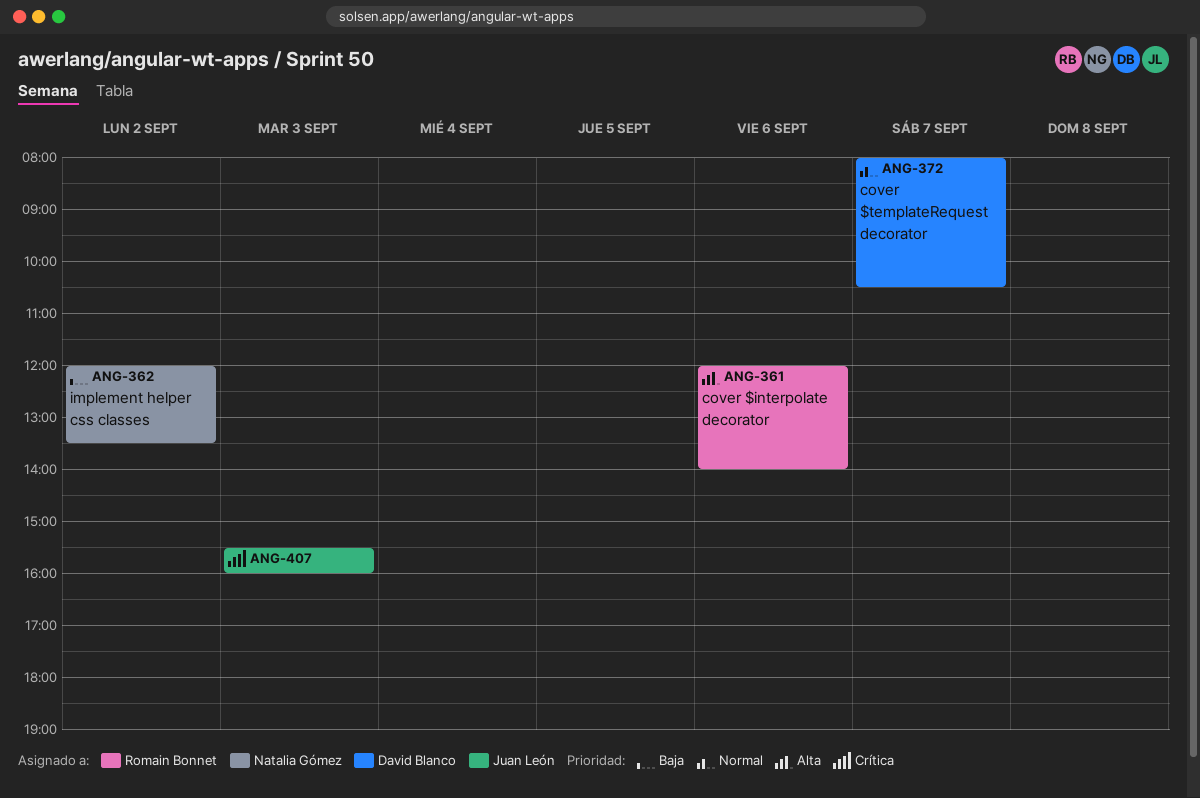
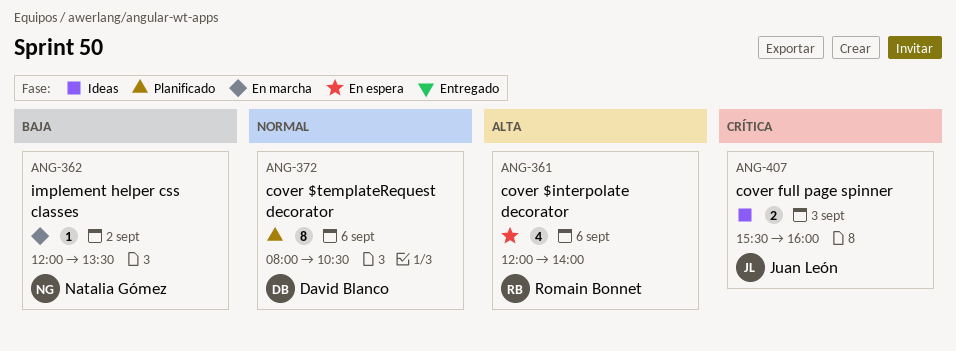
ANG-372, day: Sep 7 -> Sep 6

